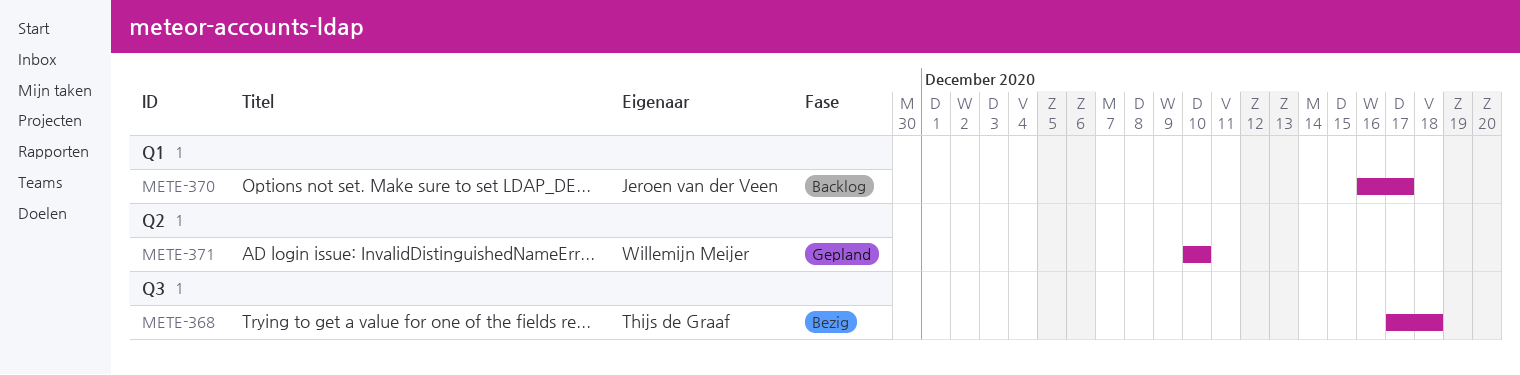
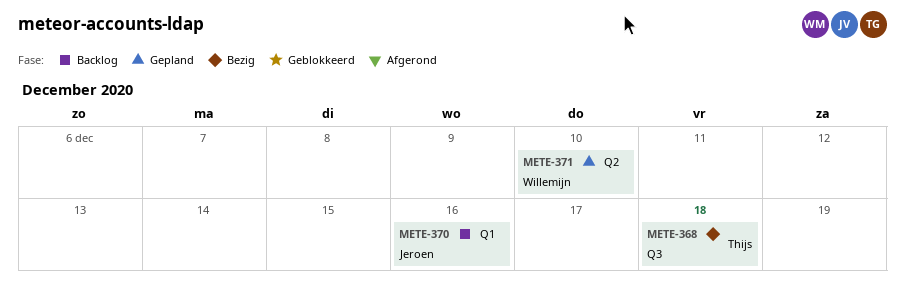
METE-370, due: Dec 17 -> Dec 16

